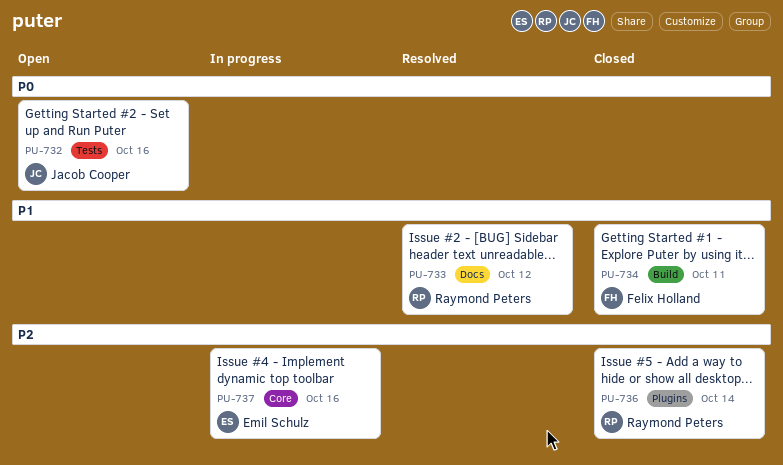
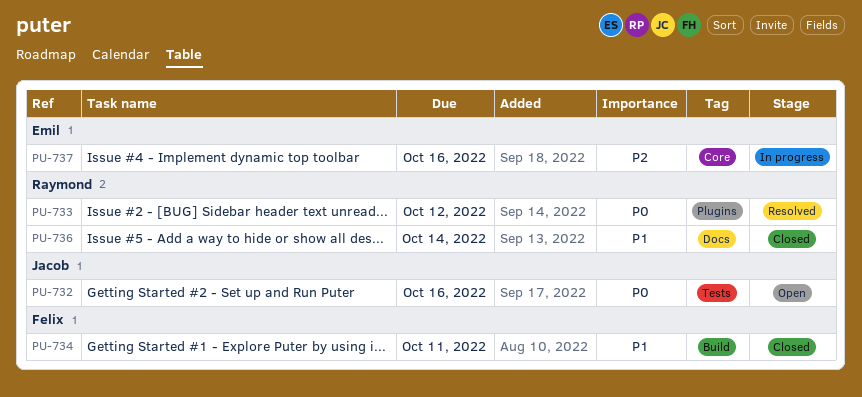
PU-733, priority: P1 -> P0
PU-733, label: Docs -> Plugins
PU-736, priority: P2 -> P1
PU-736, label: Plugins -> Docs

